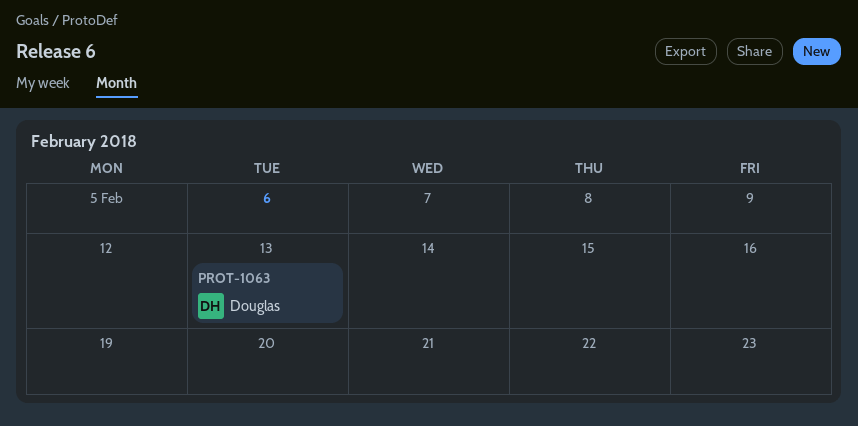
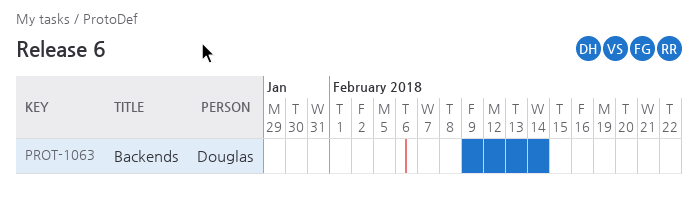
PROT-1063, due: Feb 13 -> Feb 14

